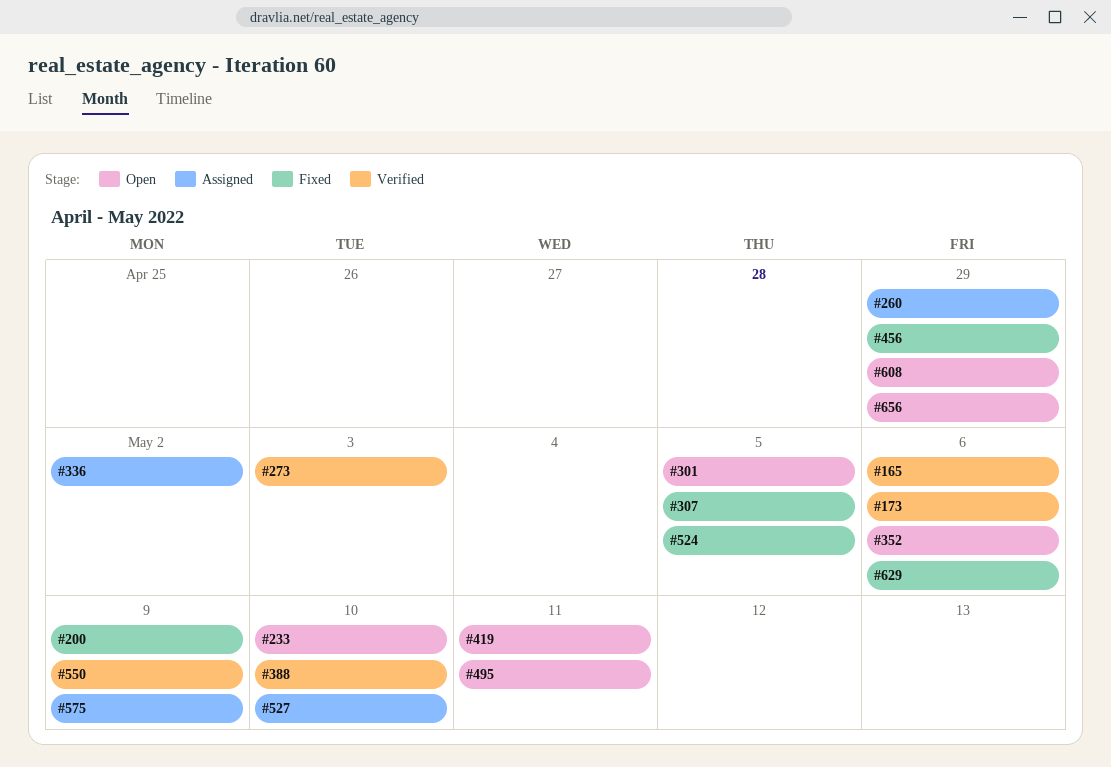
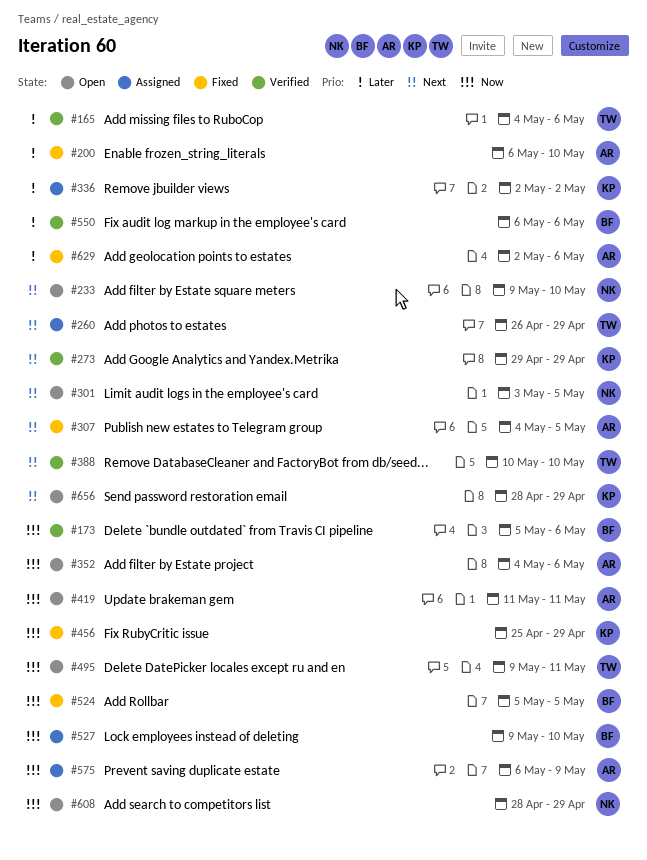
#200, due: May 9 -> May 10
#273, due: May 3 -> Apr 29
#550, due: May 9 -> May 6

